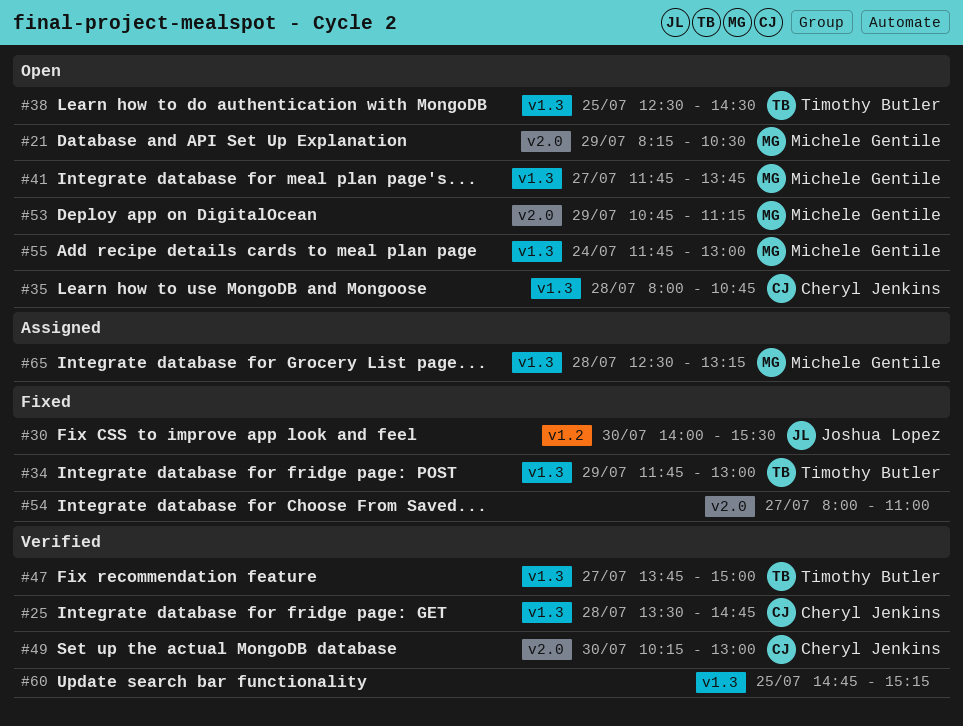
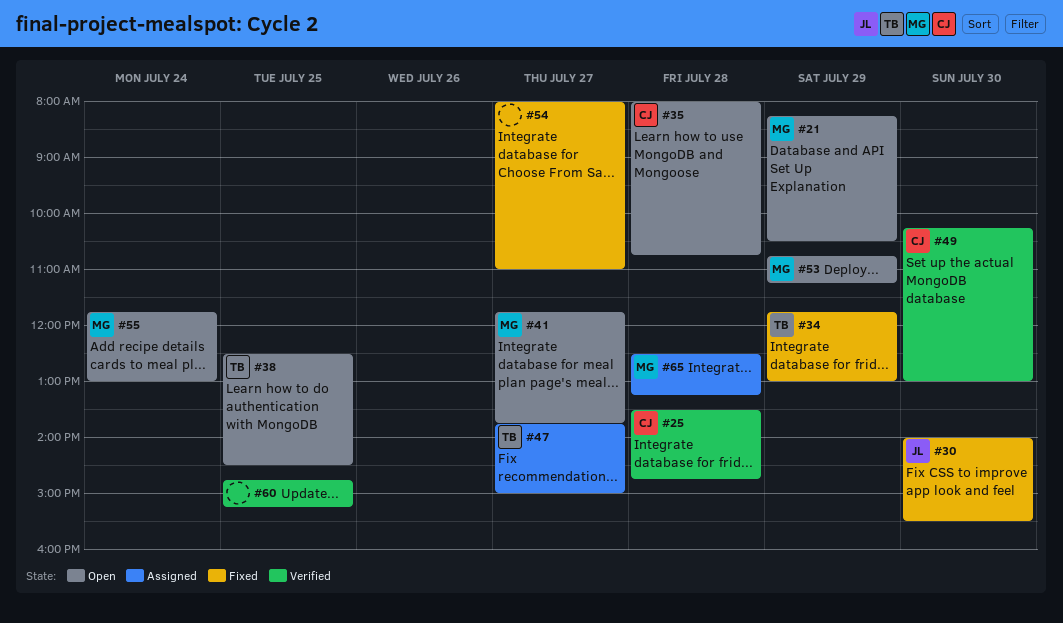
#47, status: Verified -> Assigned

